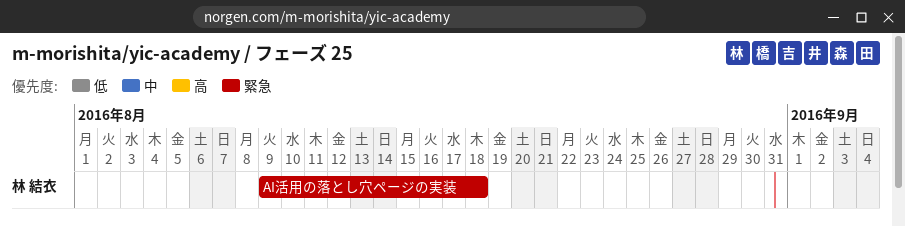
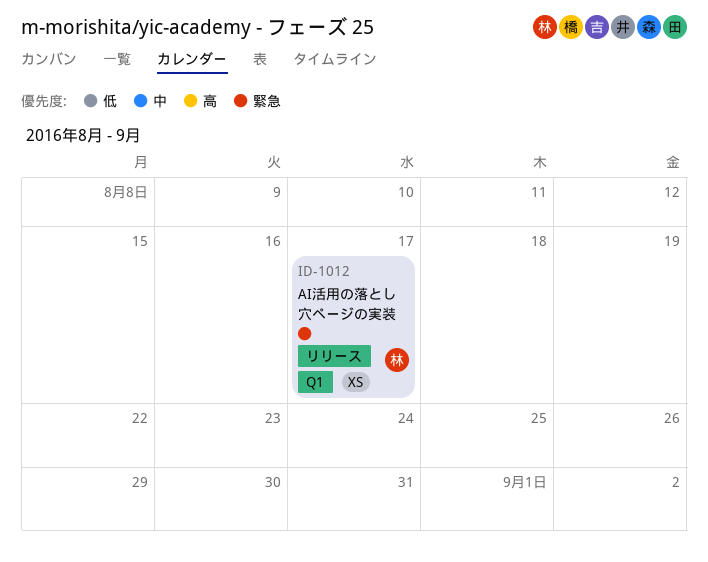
AI活用の落とし穴ページの実装, due: Aug 18 -> Aug 17

